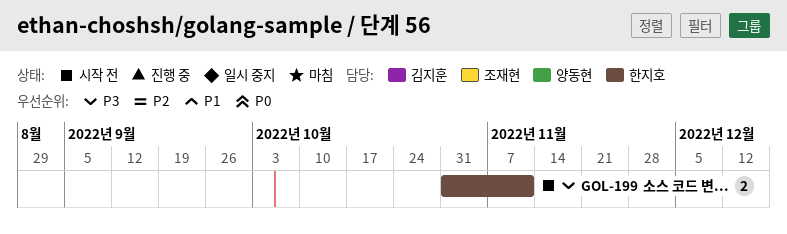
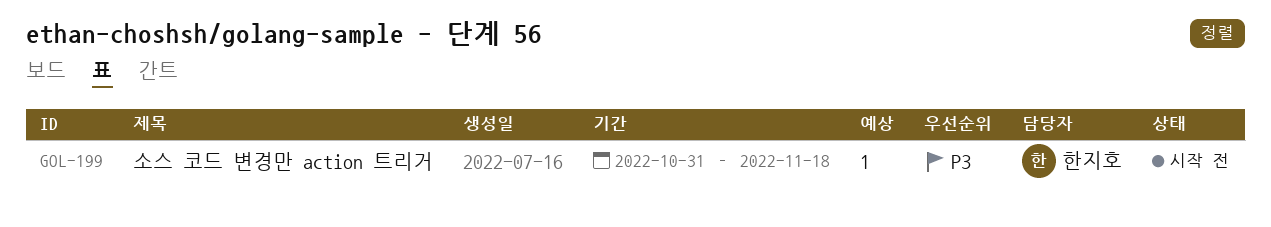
GOL-199, estimate: 2 -> 1
GOL-199, due: Nov 11 -> Nov 18

